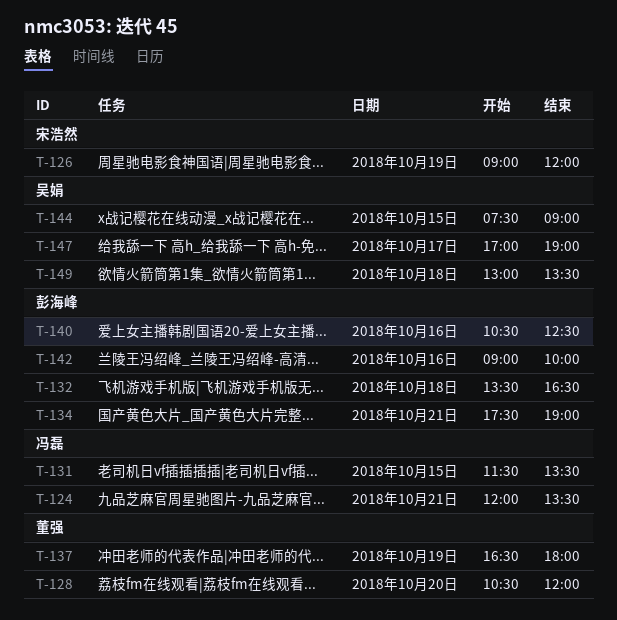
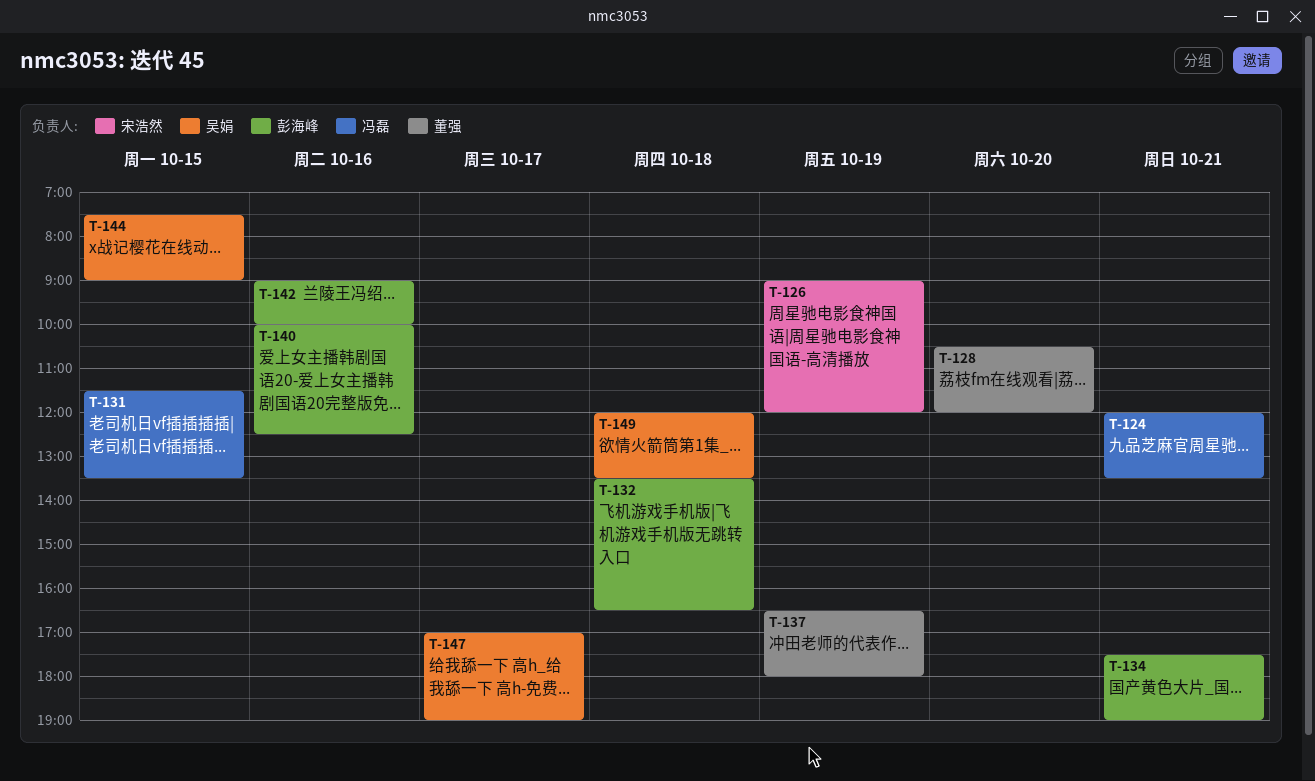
T-140, begins: 10:30 -> 10:00
T-149, begins: 13:00 -> 12:00

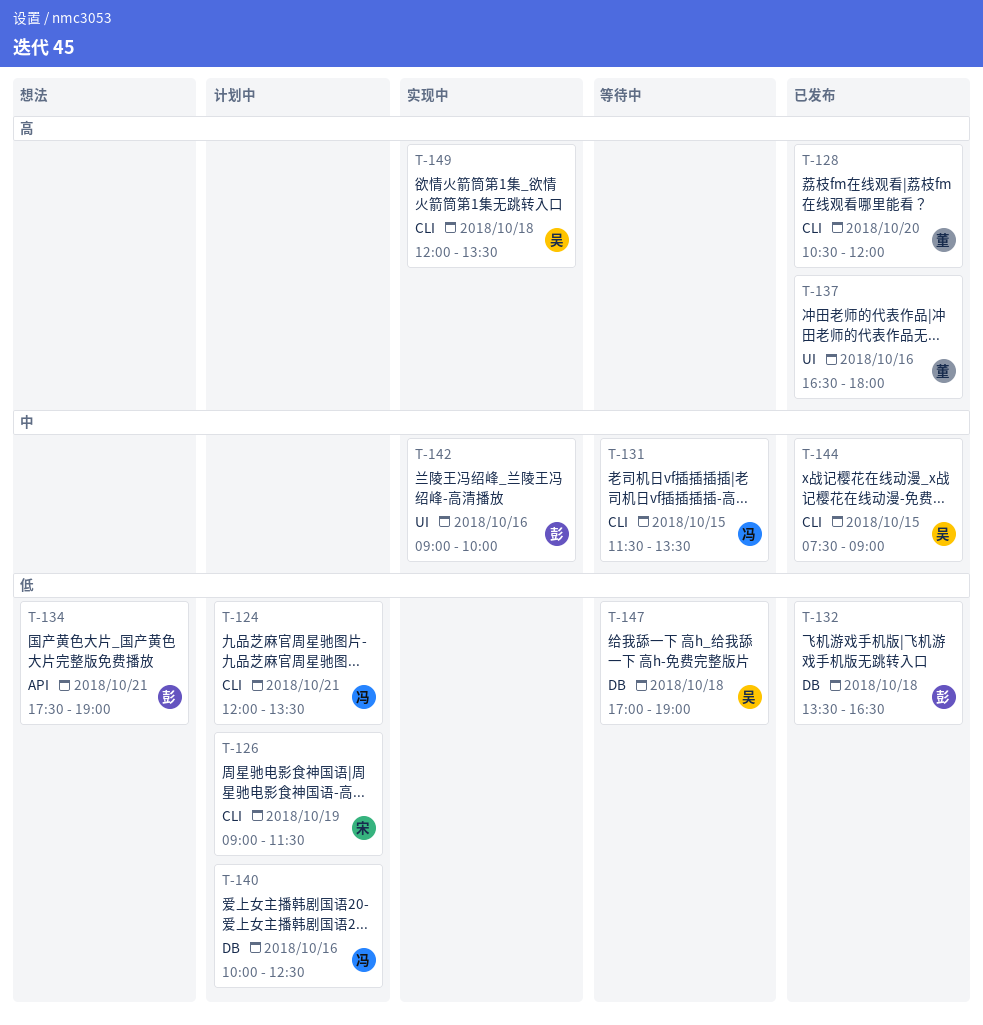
T-126, ends: 12:00 -> 11:30
T-137, day: Oct 19 -> Oct 16
T-140, owner: 彭海峰 -> 冯磊
T-147, day: Oct 17 -> Oct 18

